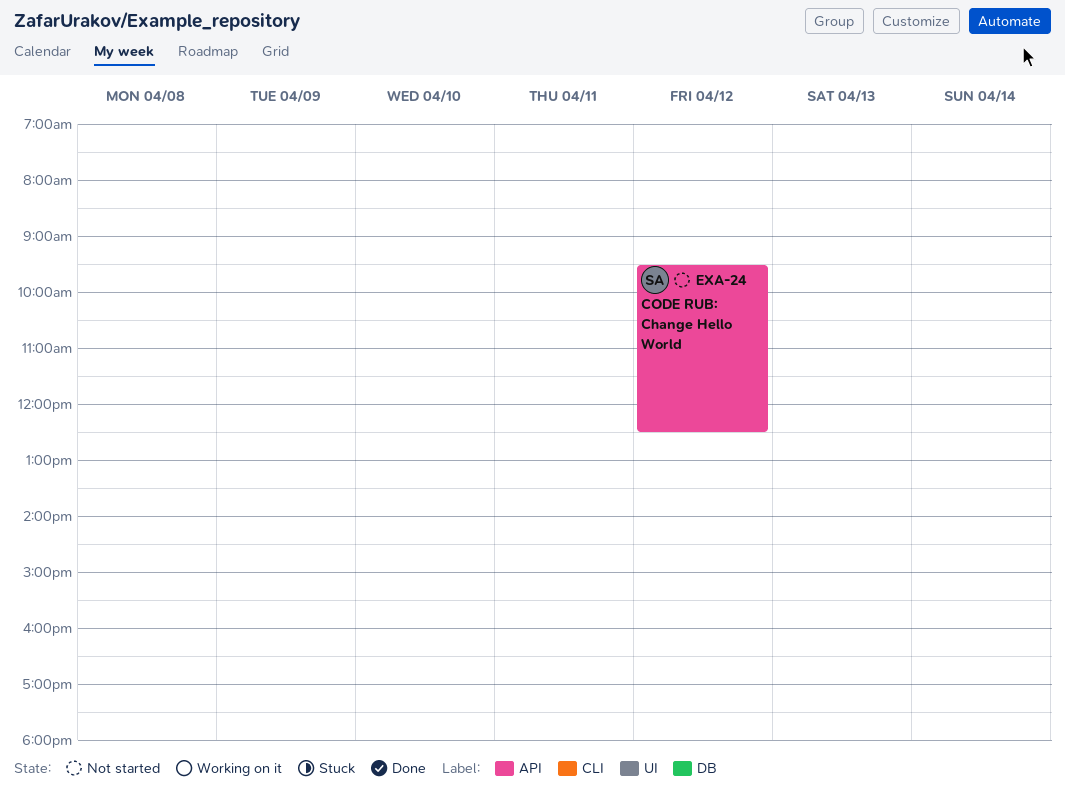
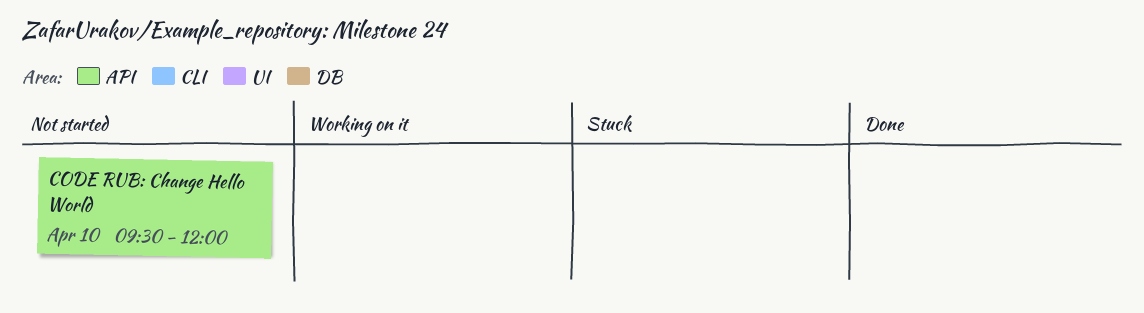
CODE RUB: Change Hello World, day: Apr 12 -> Apr 10
CODE RUB: Change Hello World, ends: 12:30 -> 12:00

